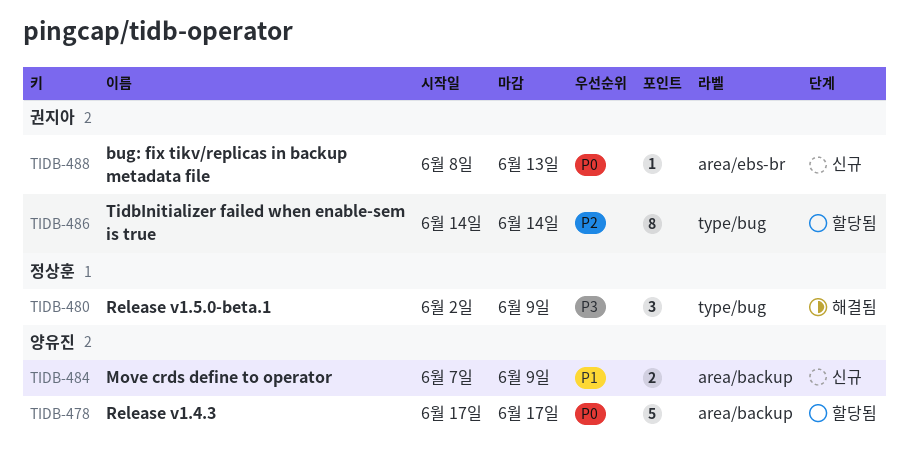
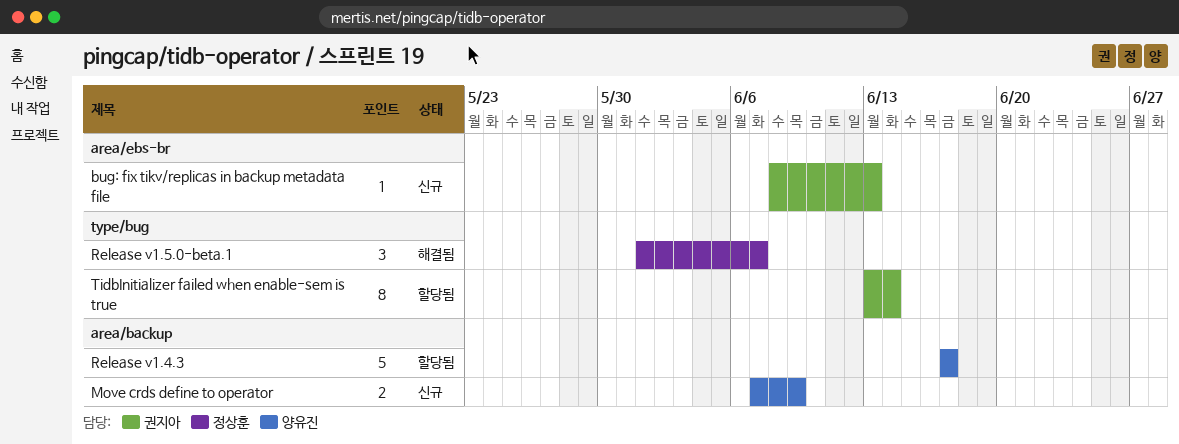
Release v1.5.0-beta.1, start: Jun 2 -> Jun 1
Release v1.5.0-beta.1, due: Jun 9 -> Jun 7
TidbInitializer failed when enable-sem is true, start: Jun 14 -> Jun 13

